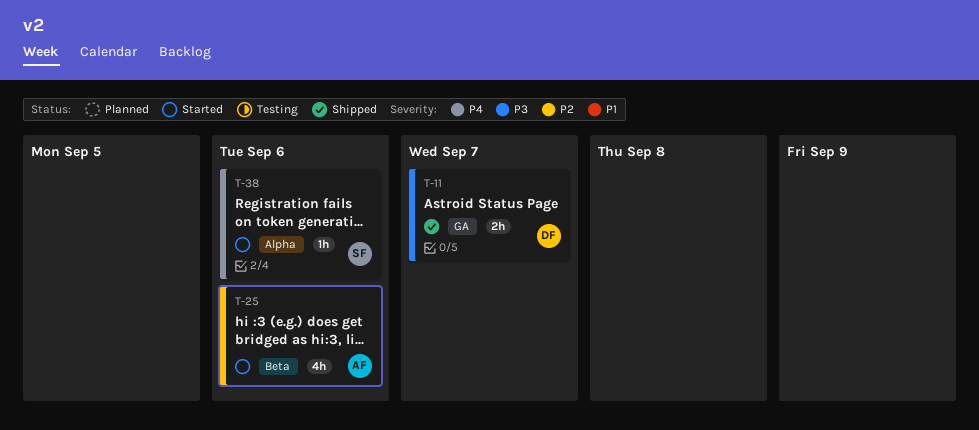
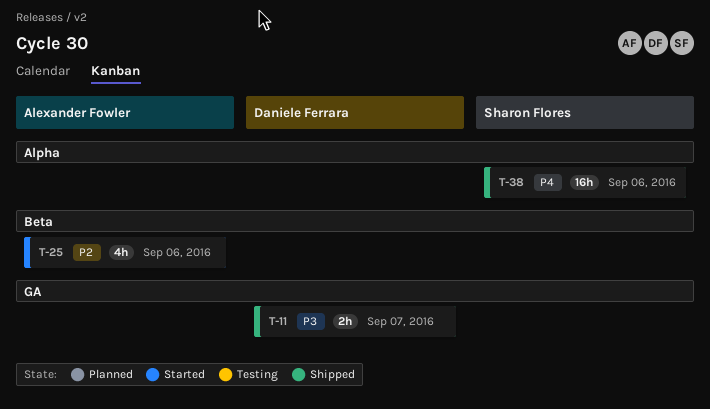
T-38, status: Started -> Shipped
T-38, estimate: 1h -> 16h

